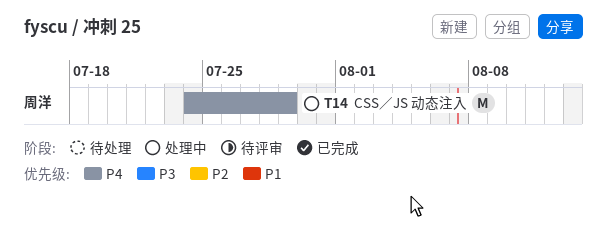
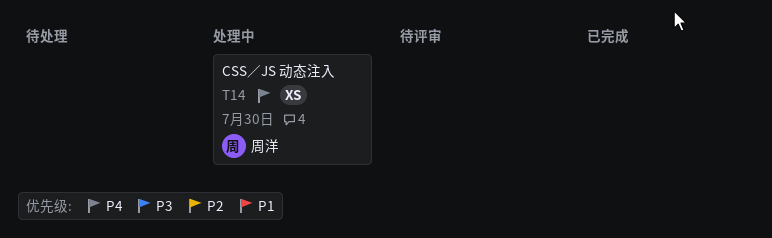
T14, estimate: M -> XS
T14, due: Jul 29 -> Jul 30

